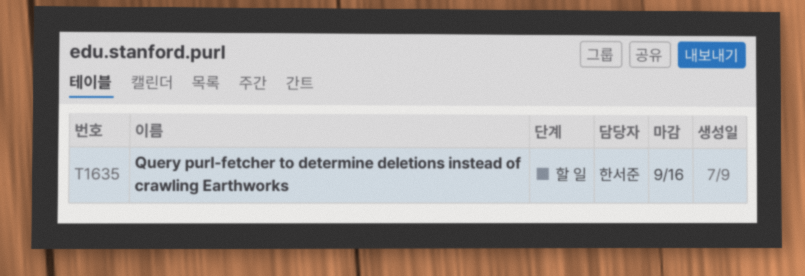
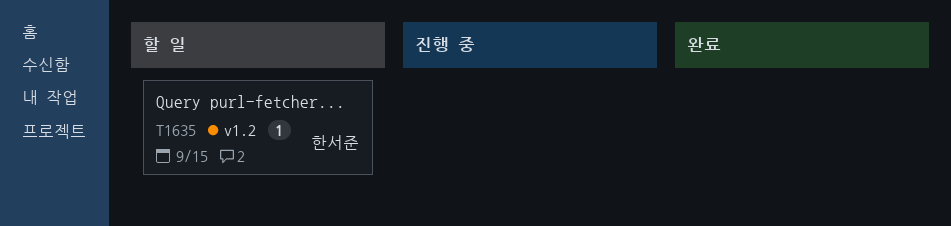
T1635, due: Sep 16 -> Sep 15

